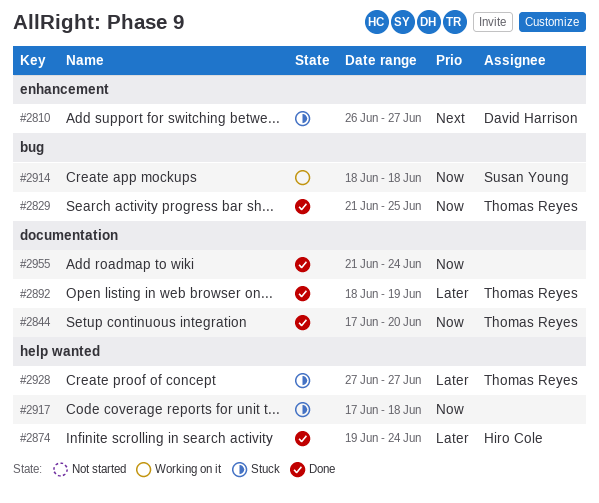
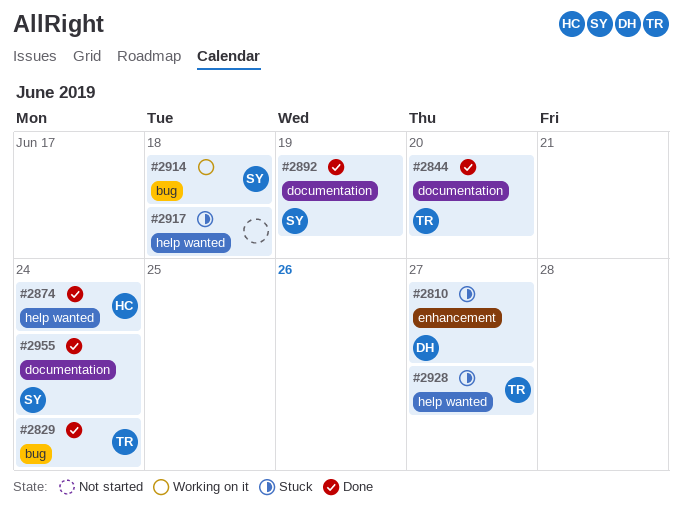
#2829, due: Jun 25 -> Jun 24
#2892, owner: Thomas Reyes -> Susan Young
#2955, owner: none -> Susan Young

